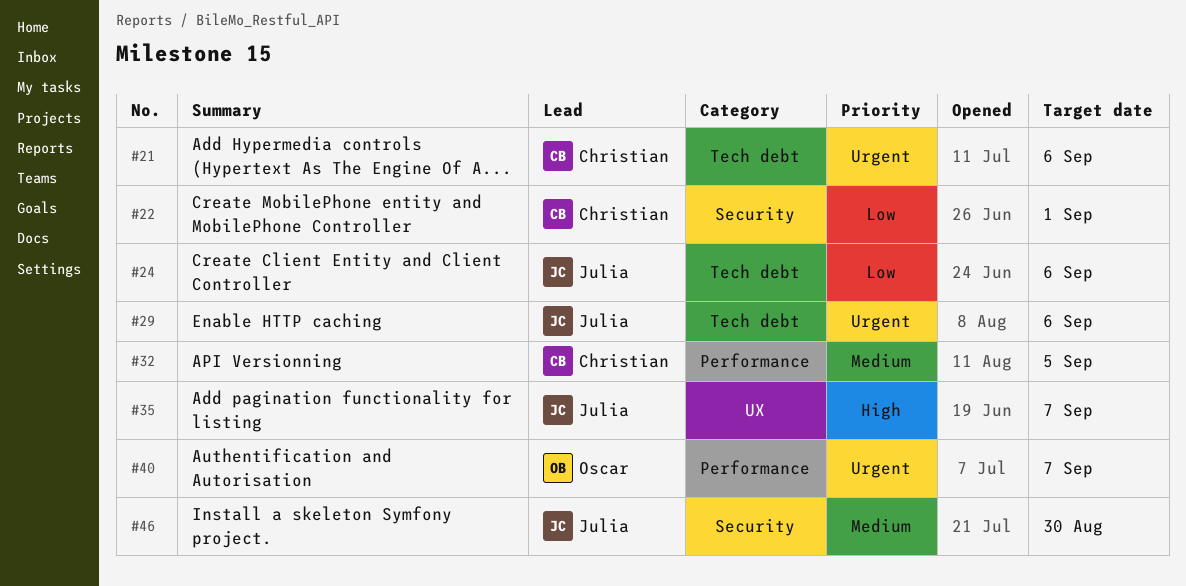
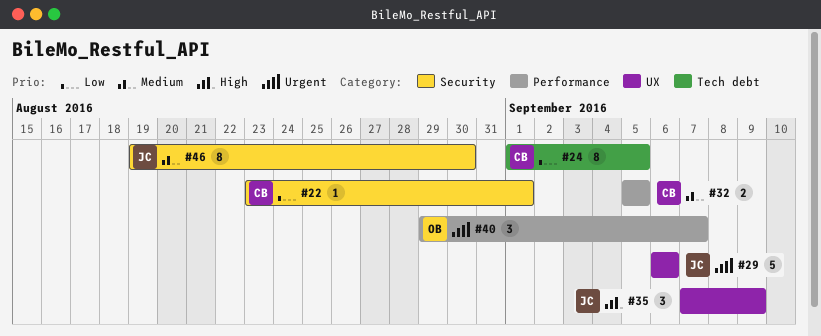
#21: present -> none
#24, owner: Julia -> Christian
#24, due: Sep 6 -> Sep 5
#29, label: Tech debt -> UX
#35, due: Sep 7 -> Sep 9

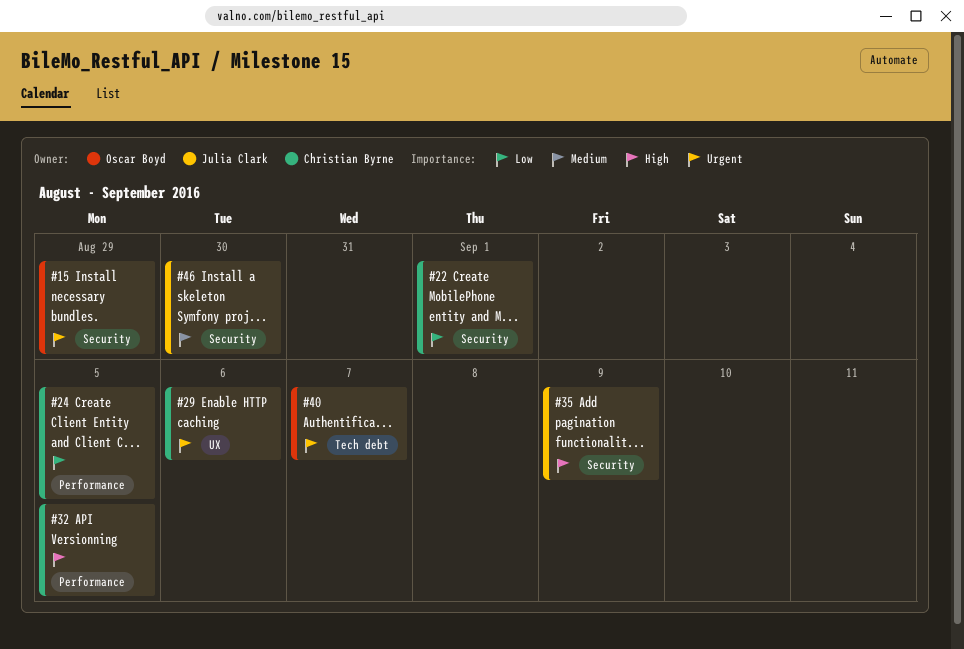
#15: none -> present
#24, label: Tech debt -> Performance
#29, owner: Julia Clark -> Christian Byrne
#32, priority: Medium -> High
#35, label: UX -> Security
#40, label: Performance -> Tech debt

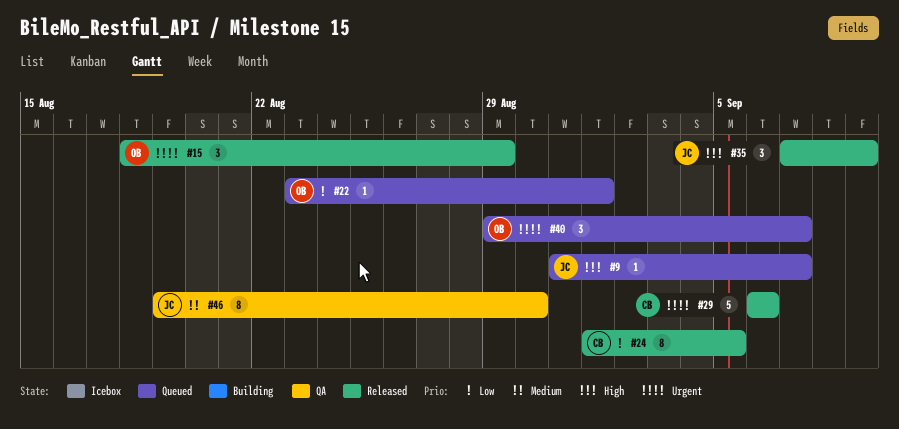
#9: none -> present
#22, owner: Christian Byrne -> Oscar Boyd
#32: present -> none

